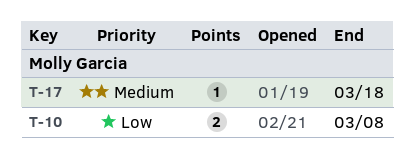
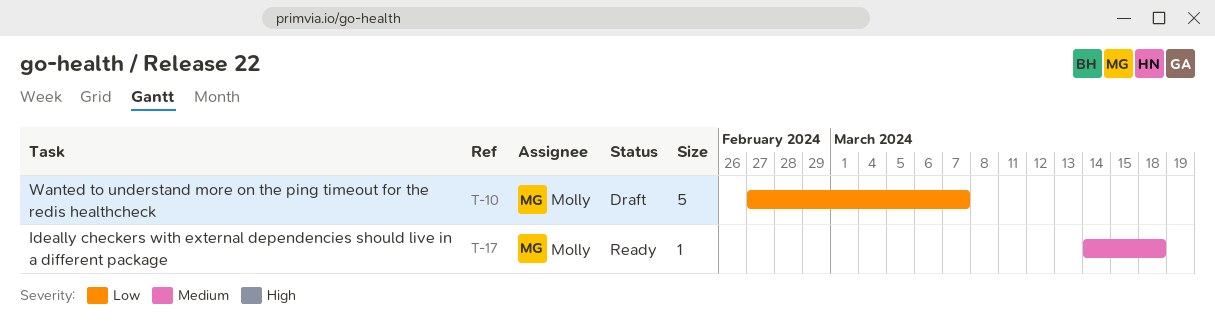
T-10, estimate: 2 -> 5
T-10, due: Mar 8 -> Mar 7

